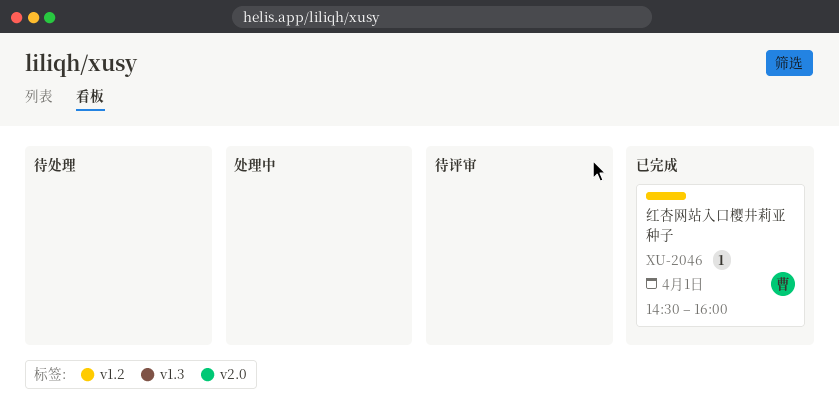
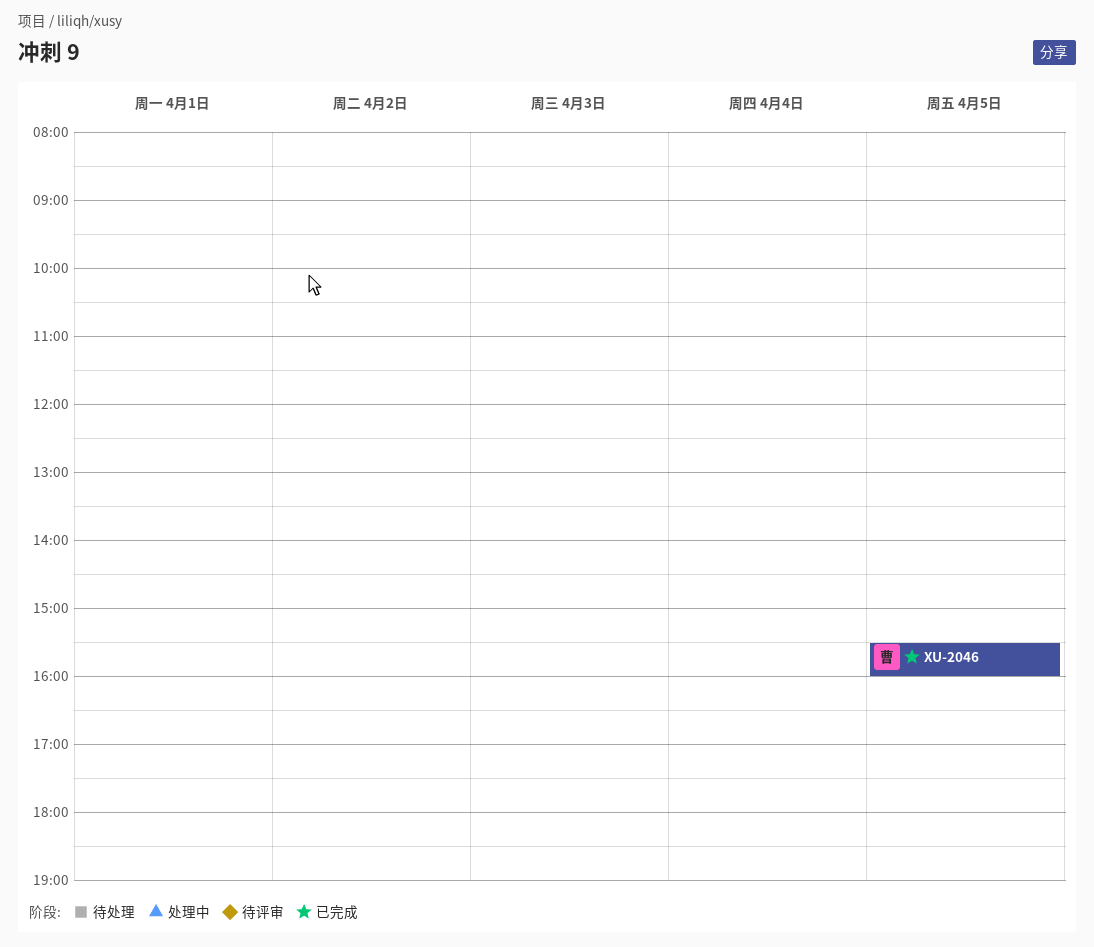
XU-2046, day: Apr 1 -> Apr 5
XU-2046, begins: 14:30 -> 15:30

